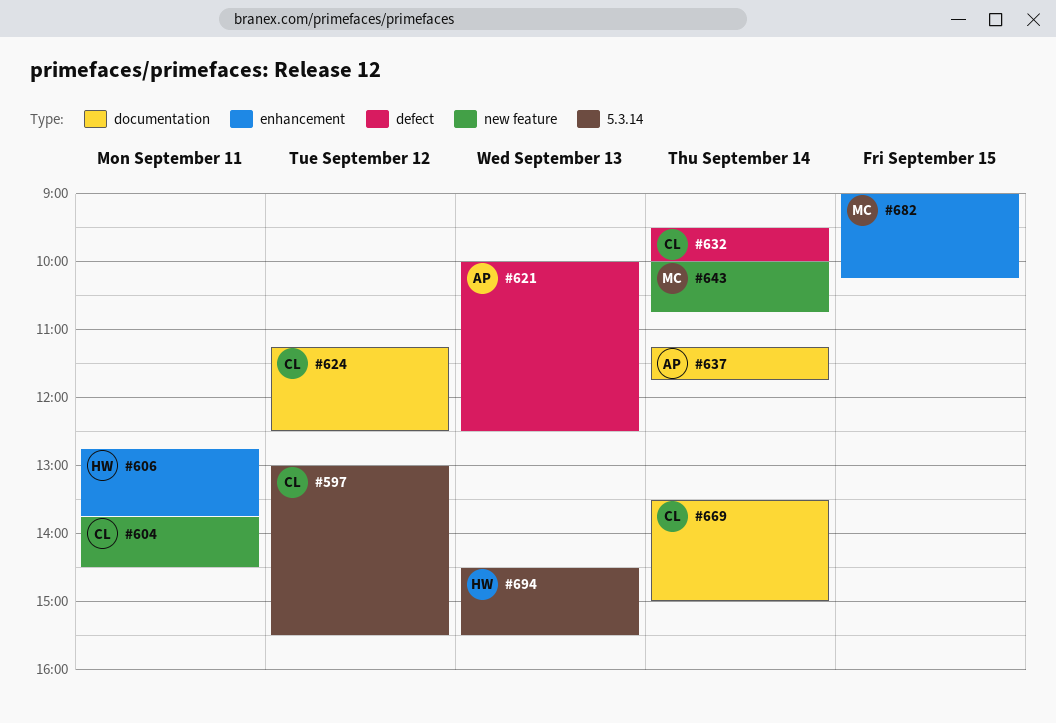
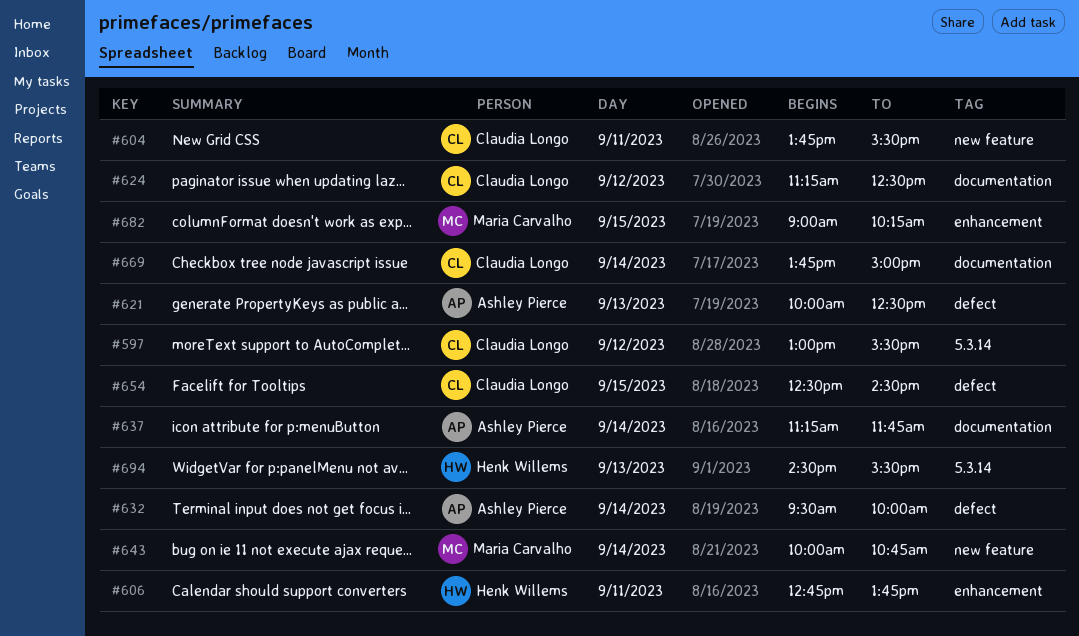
#604, ends: 14:30 -> 15:30
#632, owner: Claudia Longo -> Ashley Pierce
#654: none -> present
#669, begins: 13:30 -> 13:45

